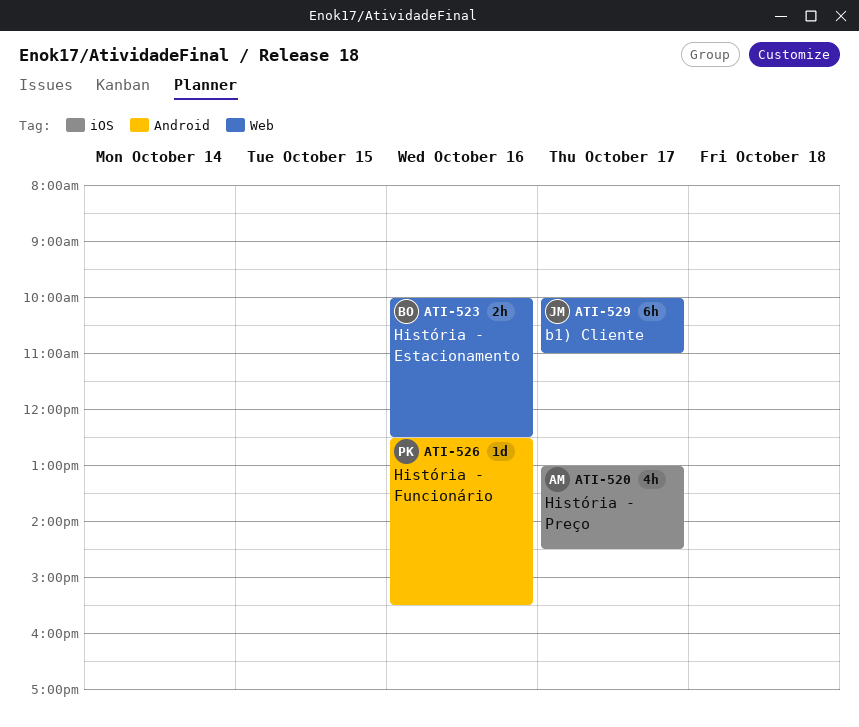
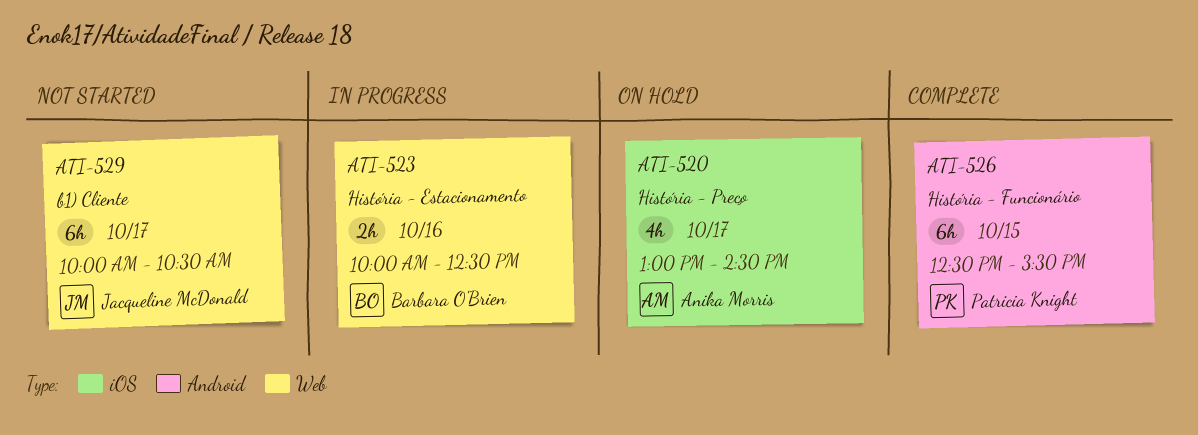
ATI-526, estimate: 1d -> 6h
ATI-526, day: Oct 16 -> Oct 15
ATI-529, ends: 11:00 -> 10:30

